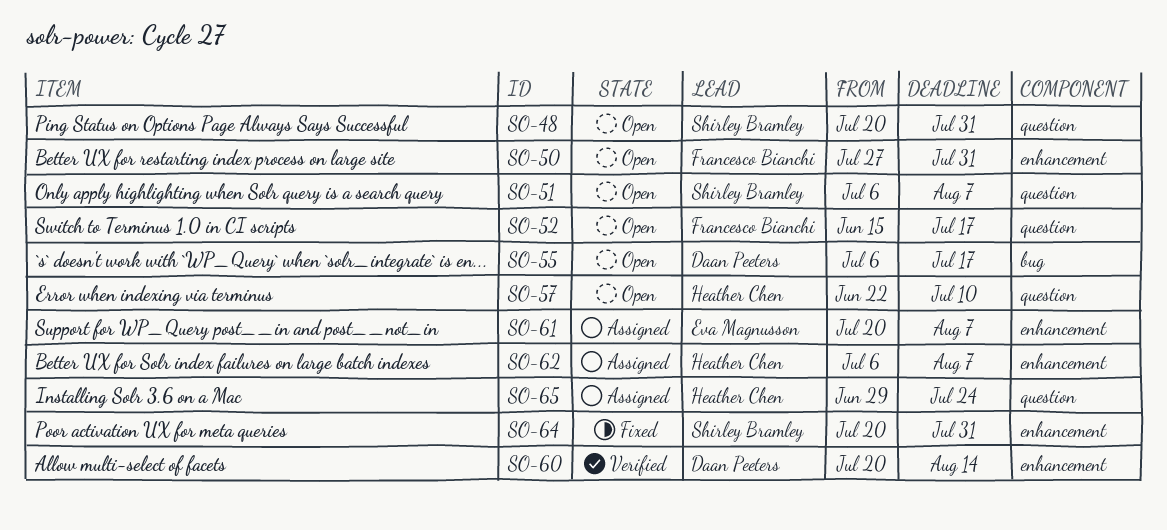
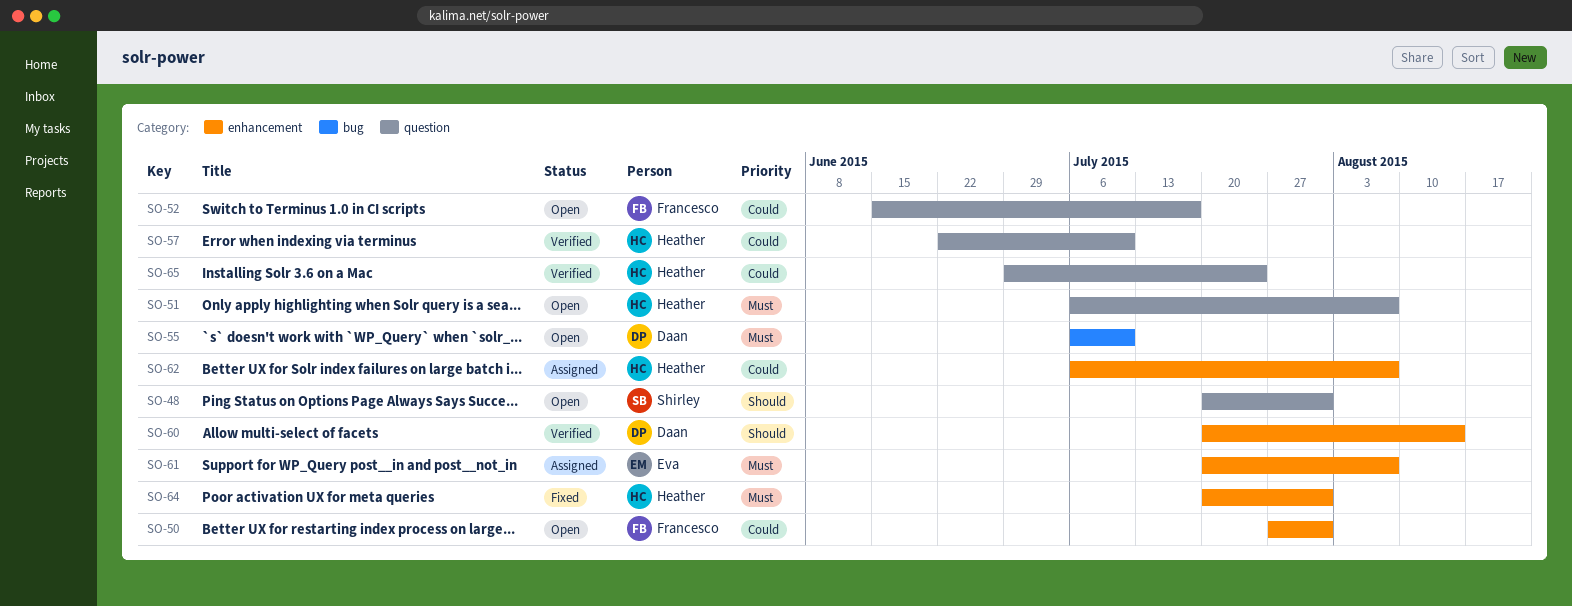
SO-51, owner: Shirley Bramley -> Heather Chen
SO-55, due: Jul 17 -> Jul 10
SO-57, status: Open -> Verified
SO-64, owner: Shirley Bramley -> Heather Chen
SO-65, status: Assigned -> Verified

